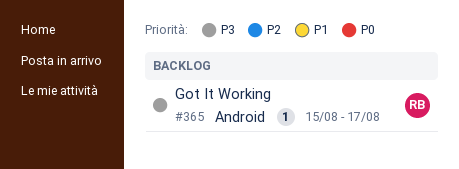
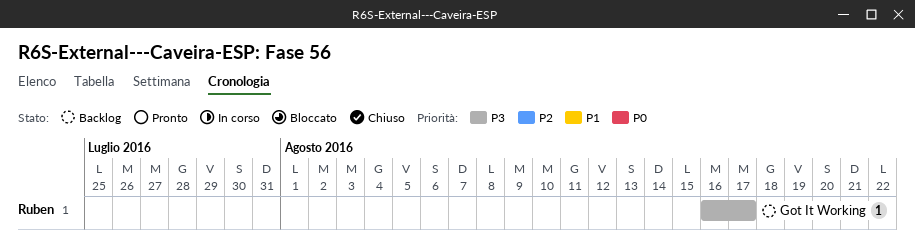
Got It Working, start: Aug 15 -> Aug 16

